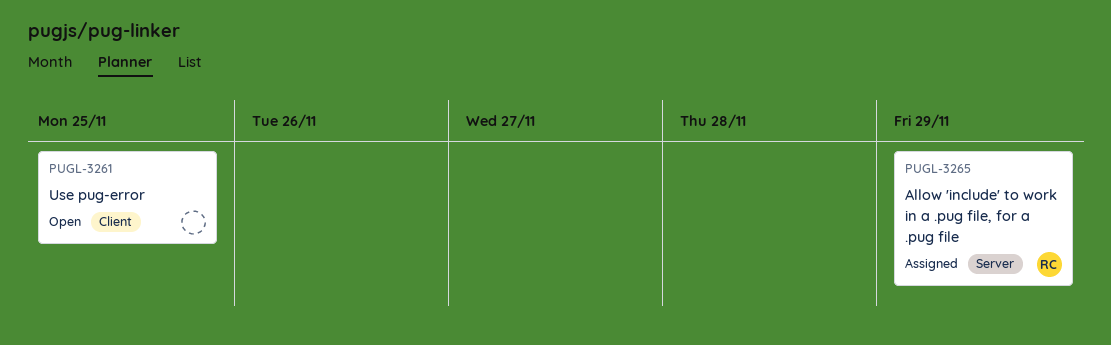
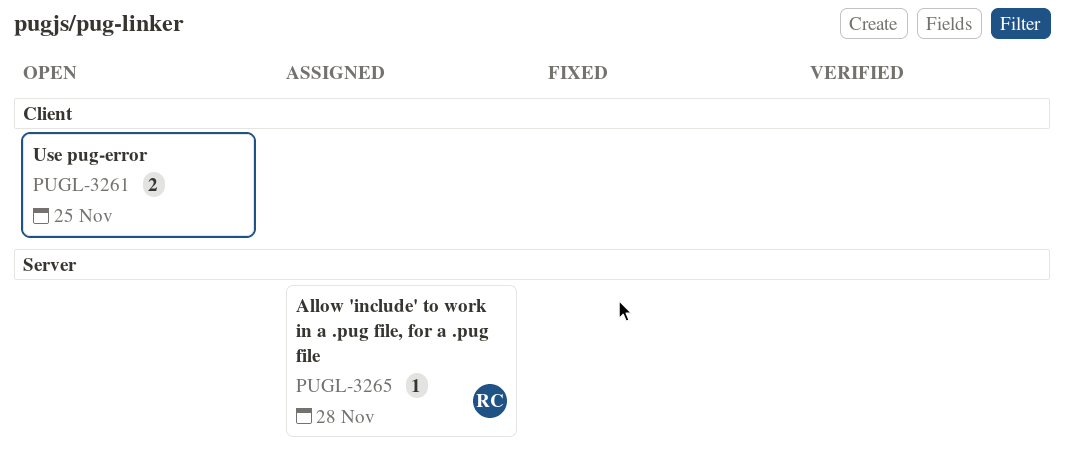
PUGL-3265, due: Nov 29 -> Nov 28

